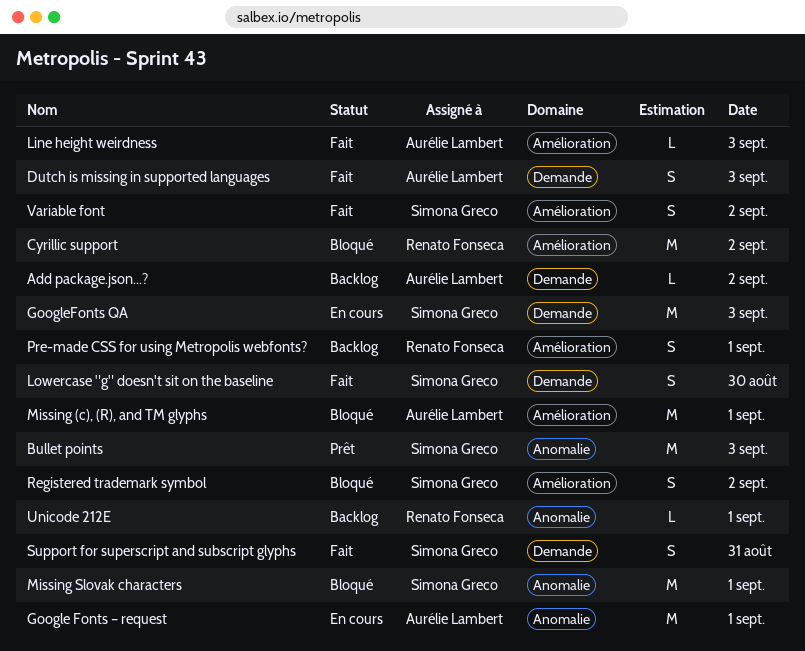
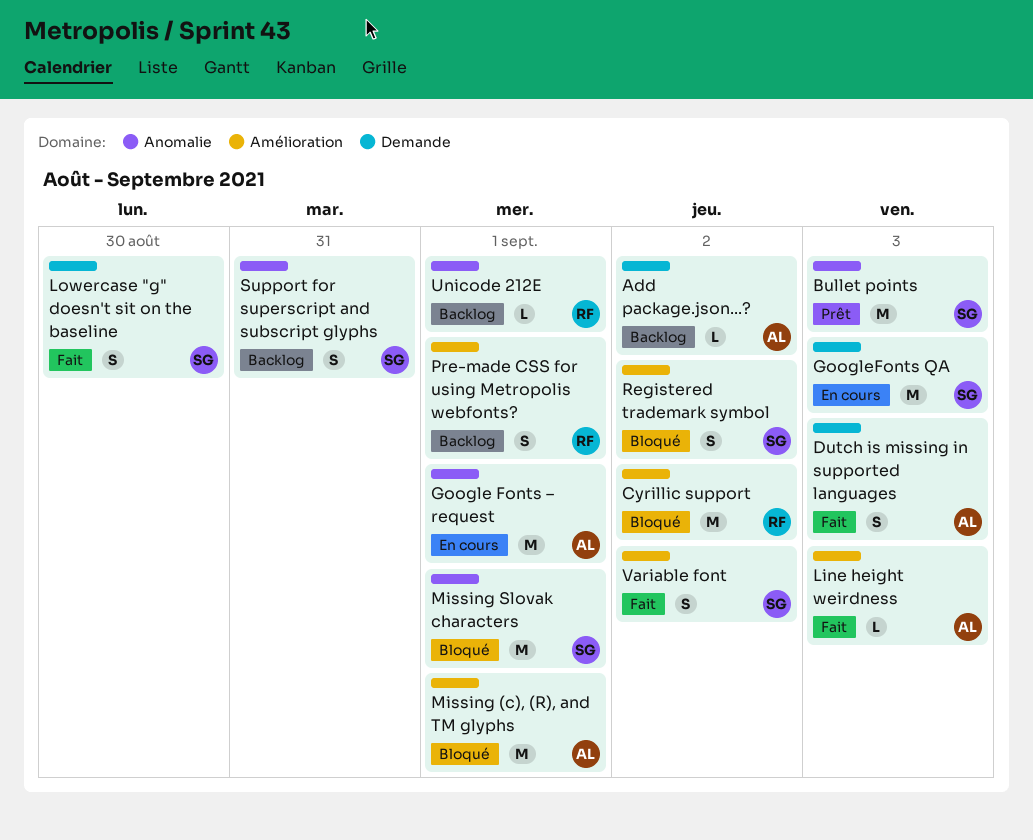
Support for superscript and subscript glyphs, status: Fait -> Backlog
Support for superscript and subscript glyphs, label: Demande -> Anomalie

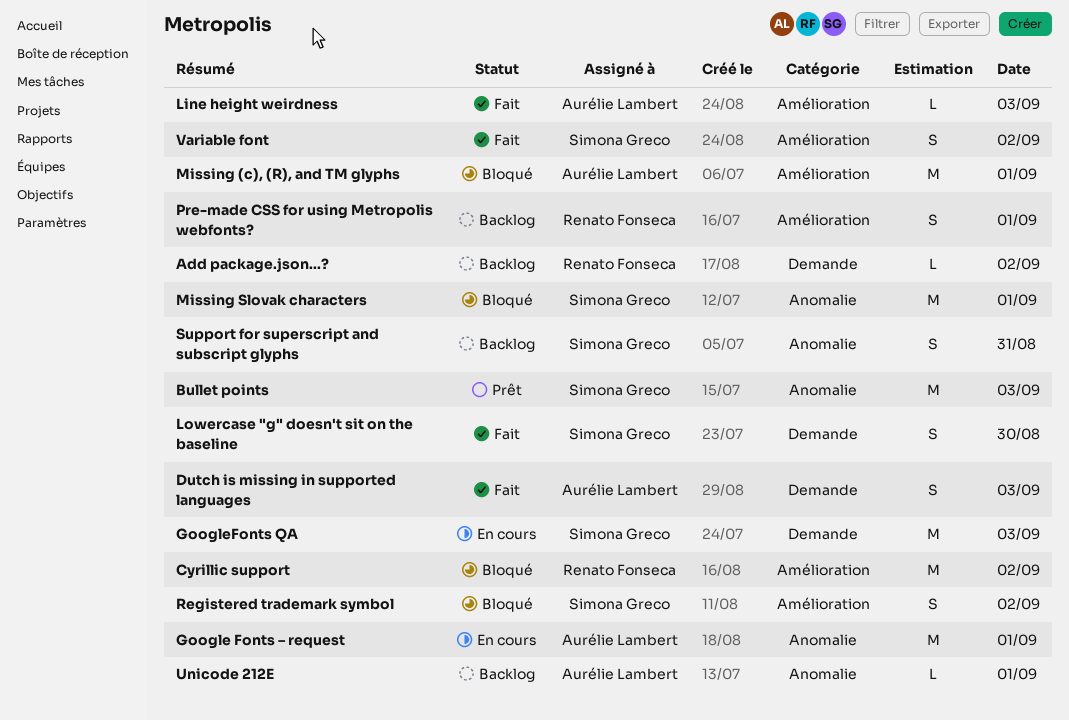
Add package.json...?, owner: Aurélie Lambert -> Renato Fonseca
Unicode 212E, owner: Renato Fonseca -> Aurélie Lambert

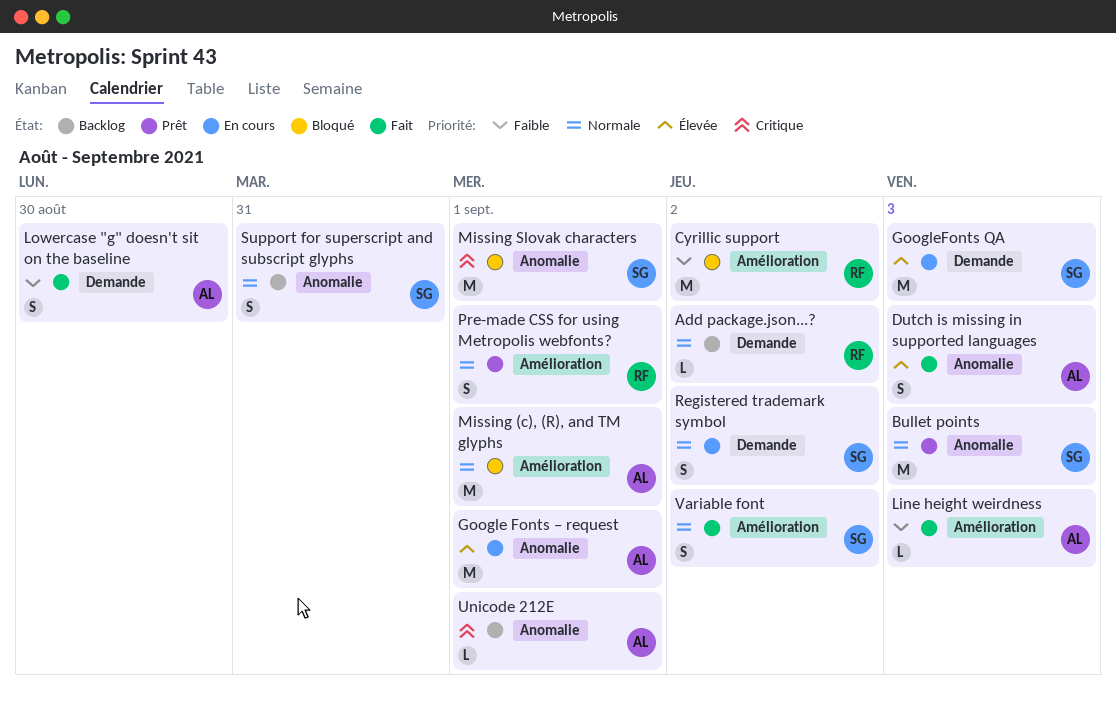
Dutch is missing in supported languages, label: Demande -> Anomalie
Lowercase "g" doesn't sit on the baseline, owner: Simona Greco -> Aurélie Lambert
Pre-made CSS for using Metropolis webfonts?, status: Backlog -> Prêt
Registered trademark symbol, status: Bloqué -> En cours
Registered trademark symbol, label: Amélioration -> Demande

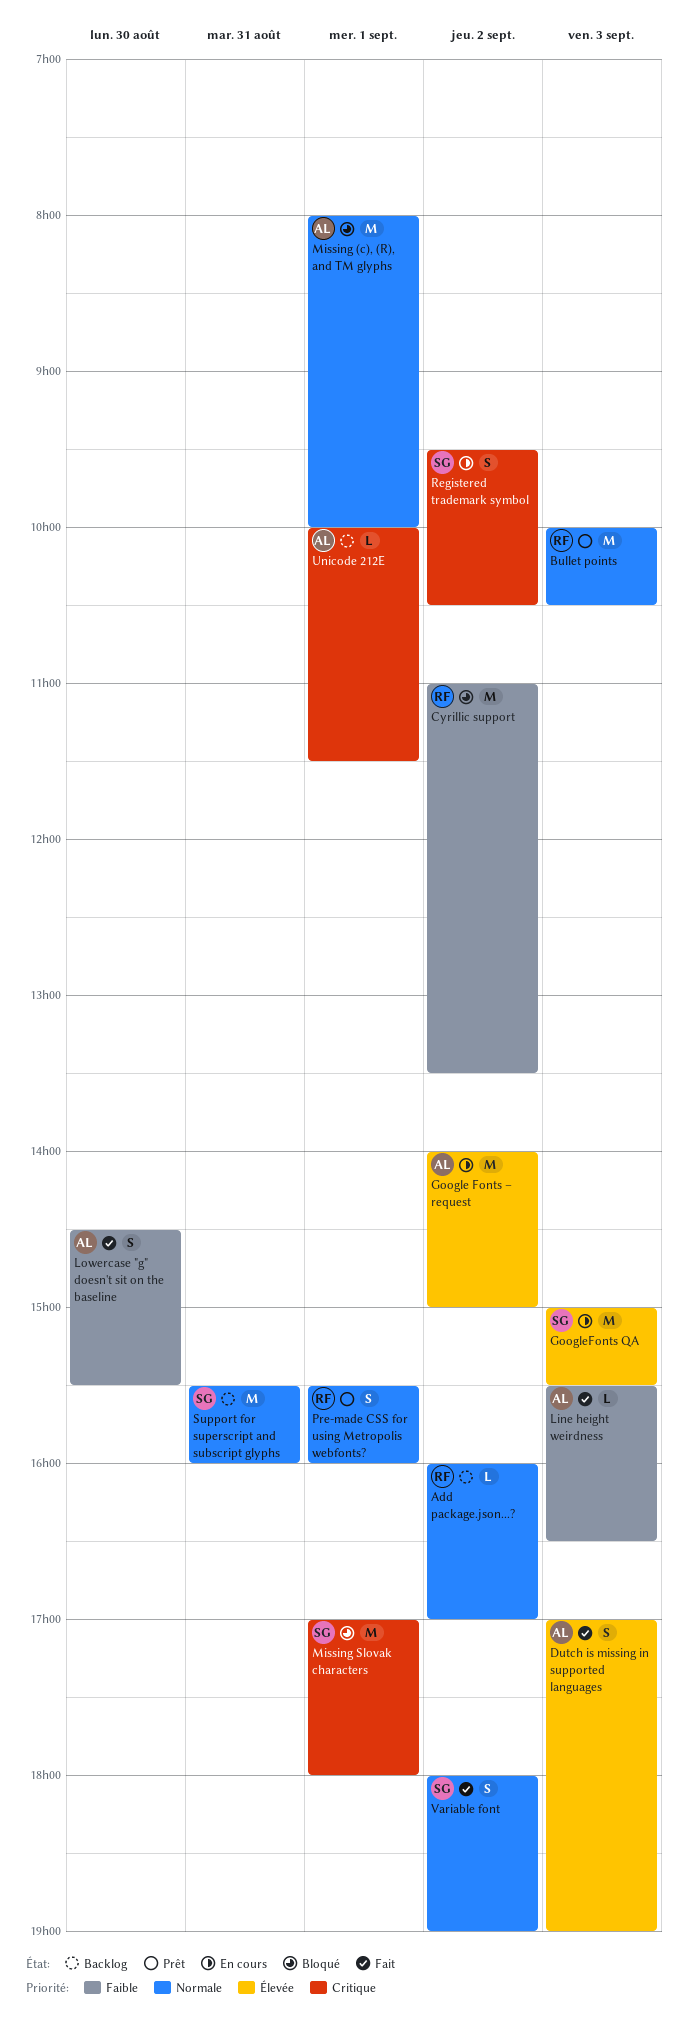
Bullet points, owner: SG -> RF
Google Fonts – request, day: Sep 1 -> Sep 2
Registered trademark symbol, priority: Normale -> Critique
Support for superscript and subscript glyphs, estimate: S -> M

